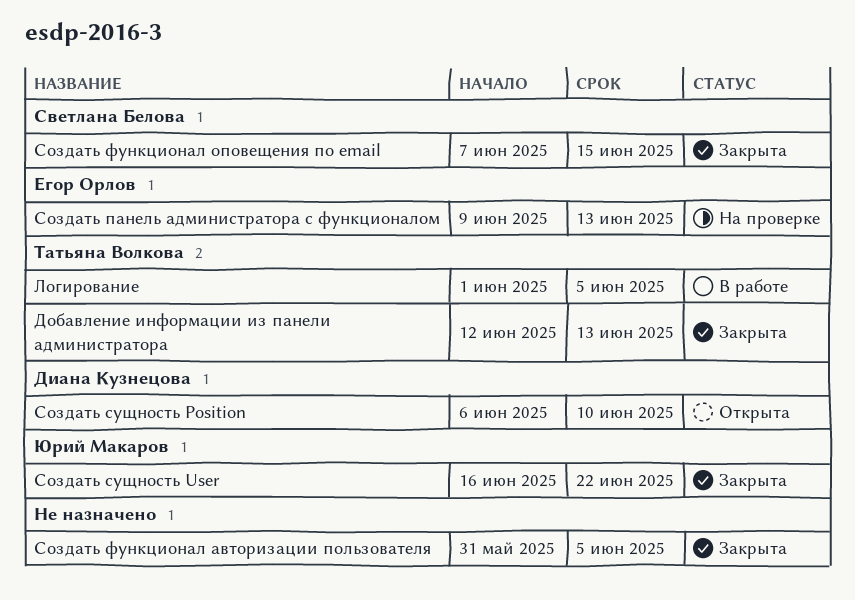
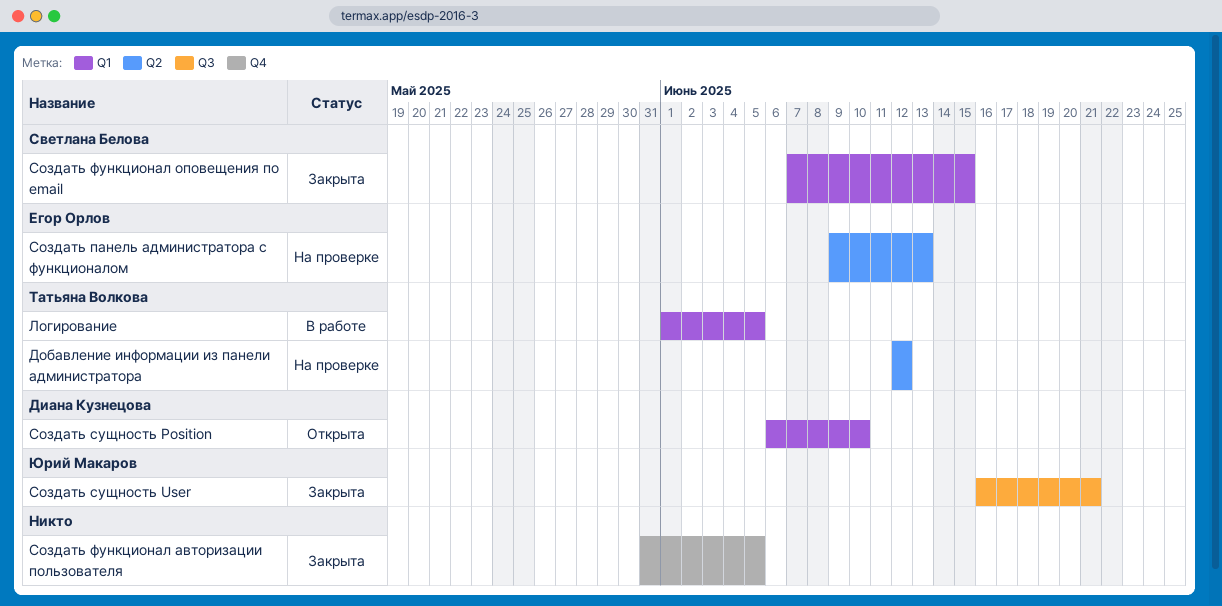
Добавление информации из панели администратора, status: Закрыта -> На проверке
Добавление информации из панели администратора, due: Jun 13 -> Jun 12
Создать сущность User, due: Jun 22 -> Jun 21

